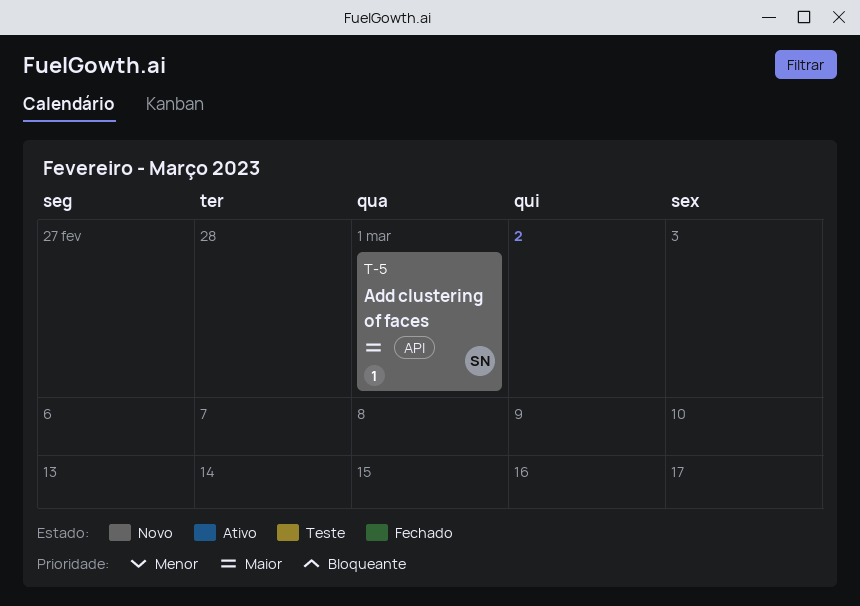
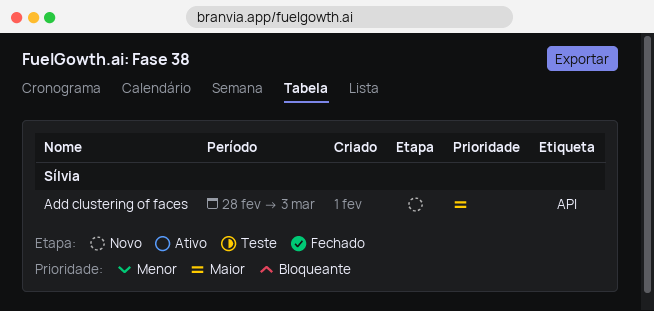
Add clustering of faces, due: Mar 1 -> Mar 3

